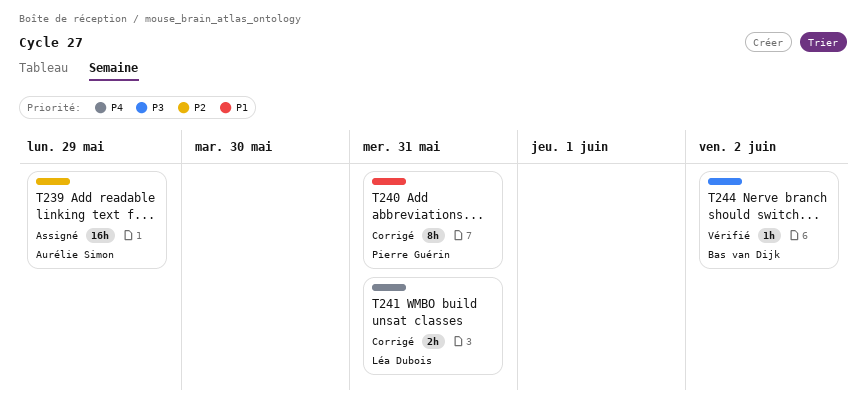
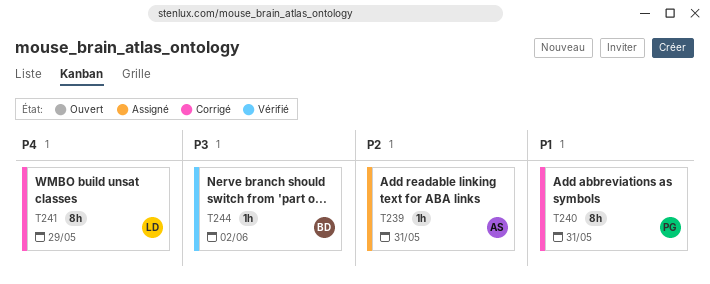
T239, estimate: 16h -> 1h
T239, due: May 29 -> May 31
T241, estimate: 2h -> 8h
T241, due: May 31 -> May 29

